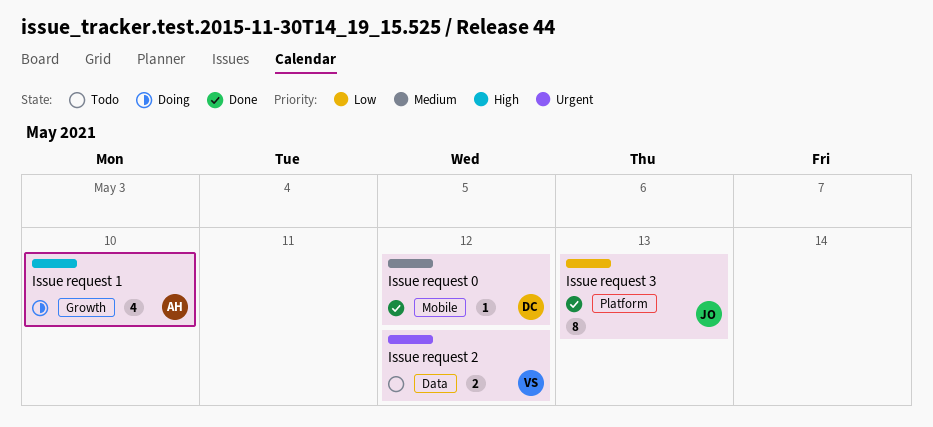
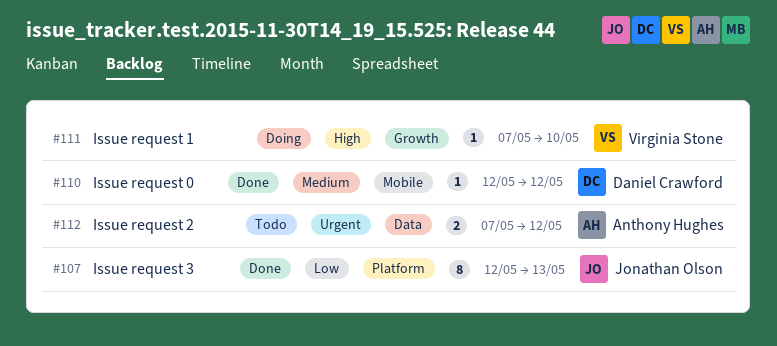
Issue request 1, owner: Anthony Hughes -> Virginia Stone
Issue request 1, estimate: 4 -> 1
Issue request 2, owner: Virginia Stone -> Anthony Hughes

